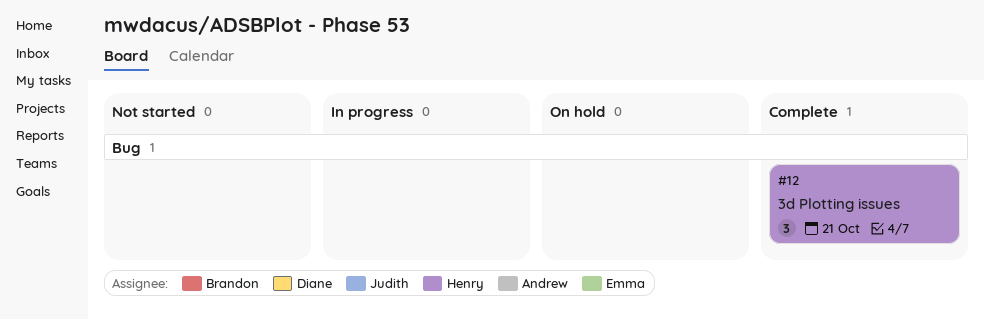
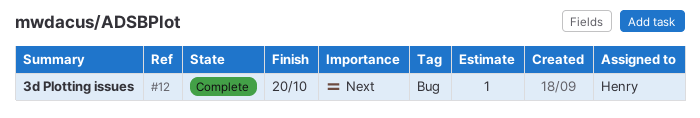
#12, estimate: 3 -> 1
#12, due: Oct 21 -> Oct 20

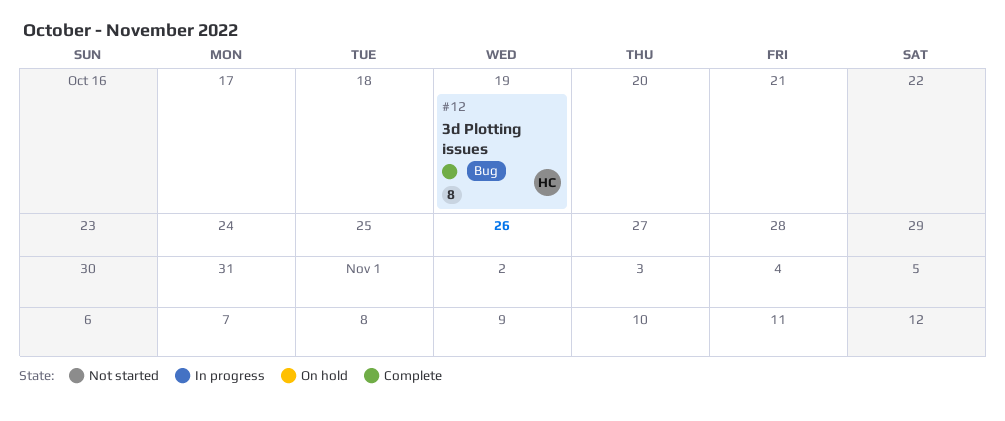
#12, estimate: 1 -> 8
#12, due: Oct 20 -> Oct 19

